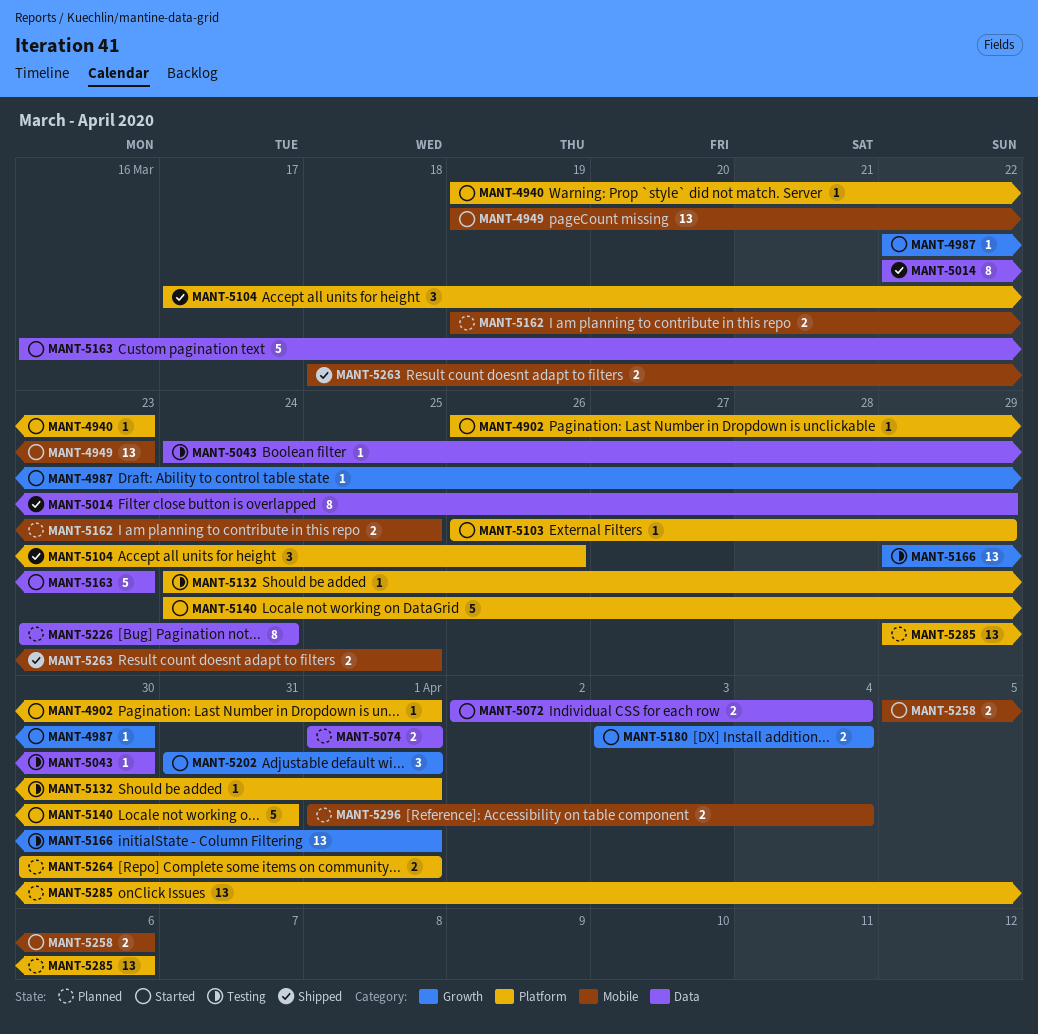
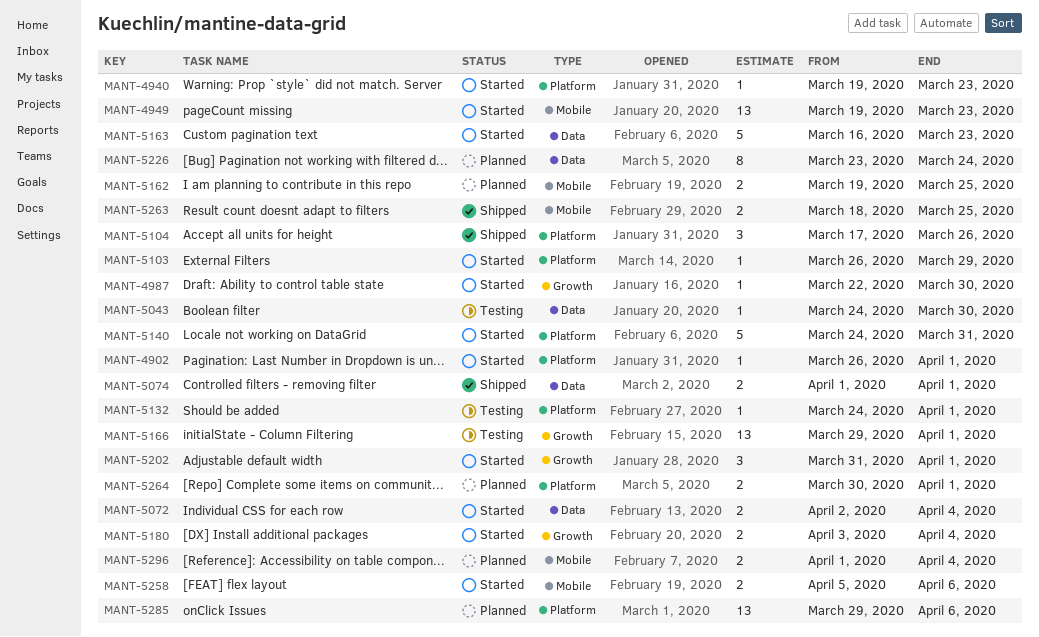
MANT-5014: present -> none
MANT-5074, status: Planned -> Shipped

